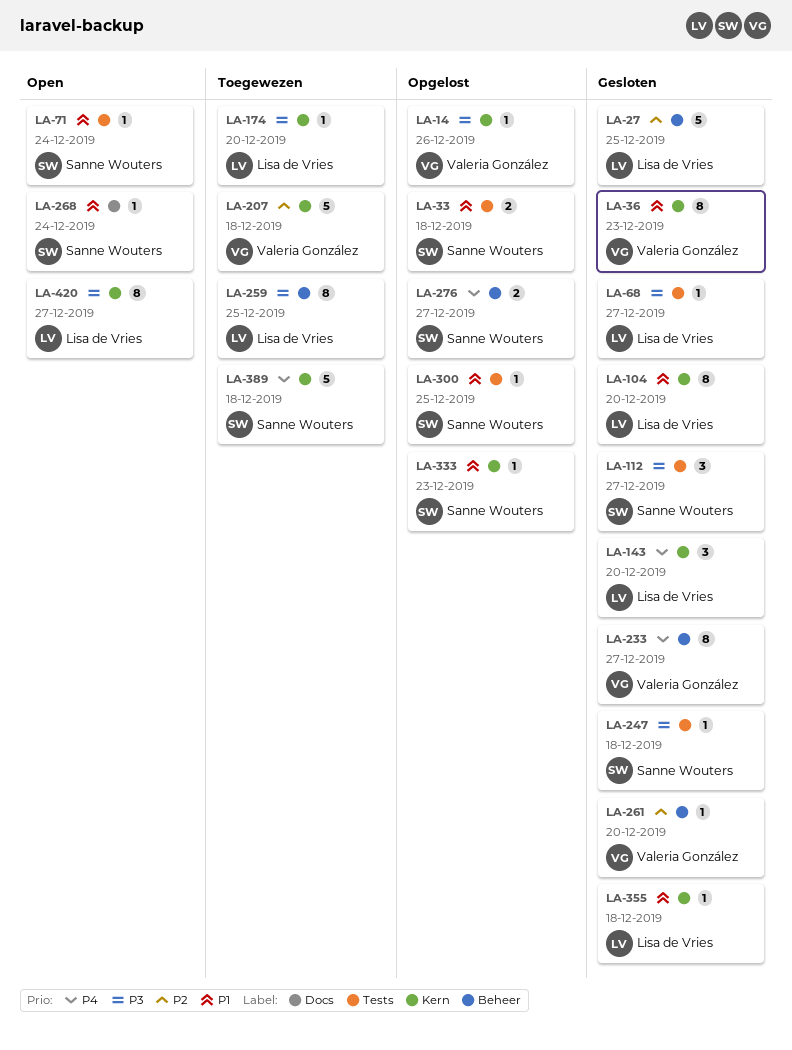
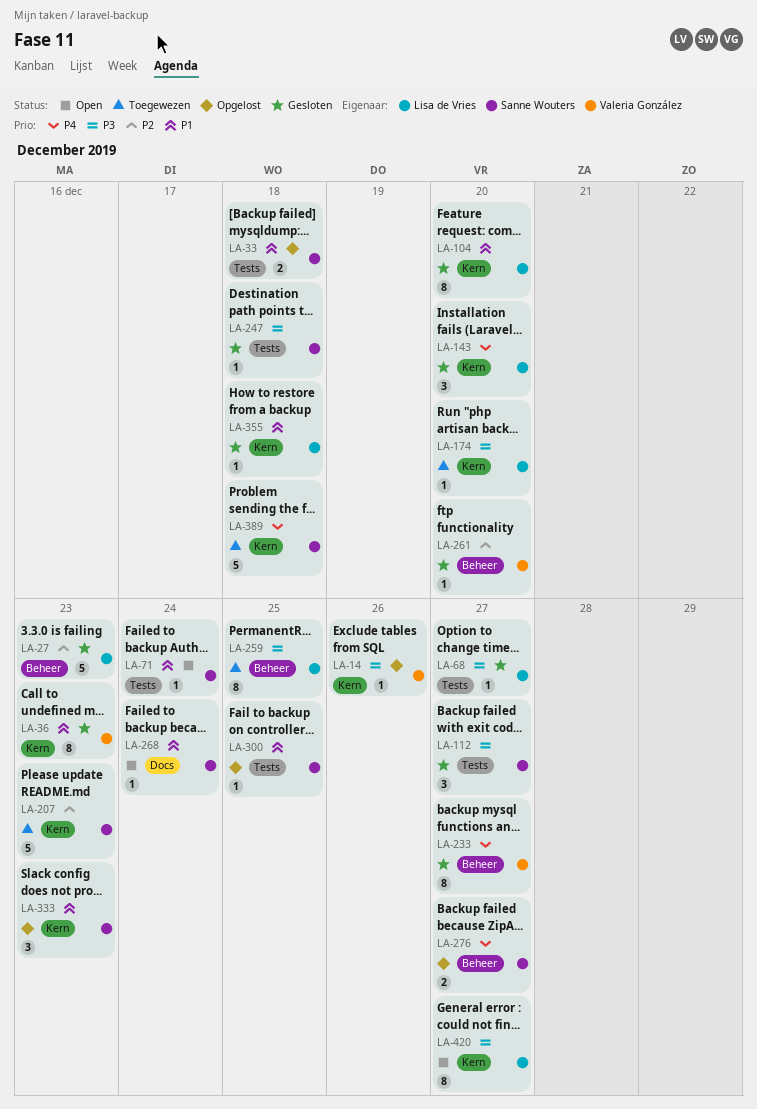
LA-27, due: Dec 25 -> Dec 23
LA-207, owner: Valeria González -> Sanne Wouters
LA-207, due: Dec 18 -> Dec 23
LA-333, estimate: 1 -> 3

